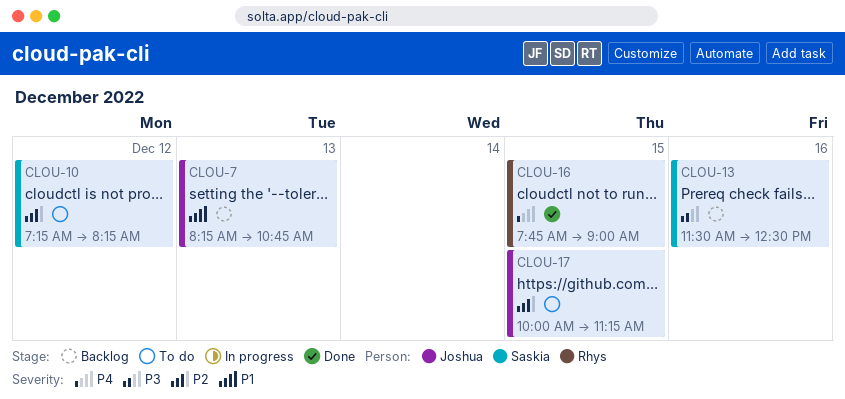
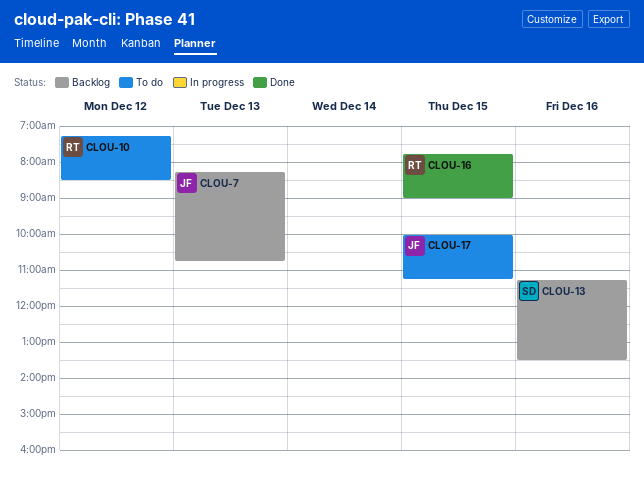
CLOU-10, owner: Saskia -> Rhys
CLOU-10, ends: 08:15 -> 08:30
CLOU-13, begins: 11:30 -> 11:15
CLOU-13, ends: 12:30 -> 13:30

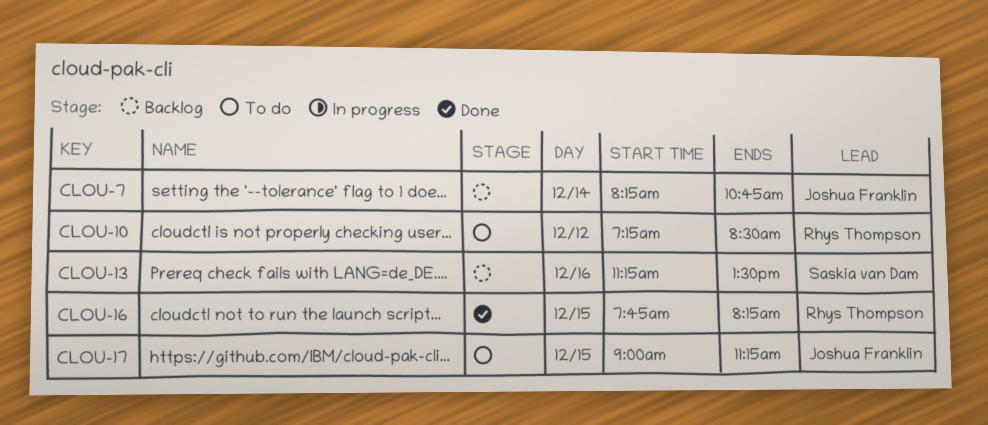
CLOU-7, day: Dec 13 -> Dec 14
CLOU-16, ends: 09:00 -> 08:15
CLOU-17, begins: 10:00 -> 09:00

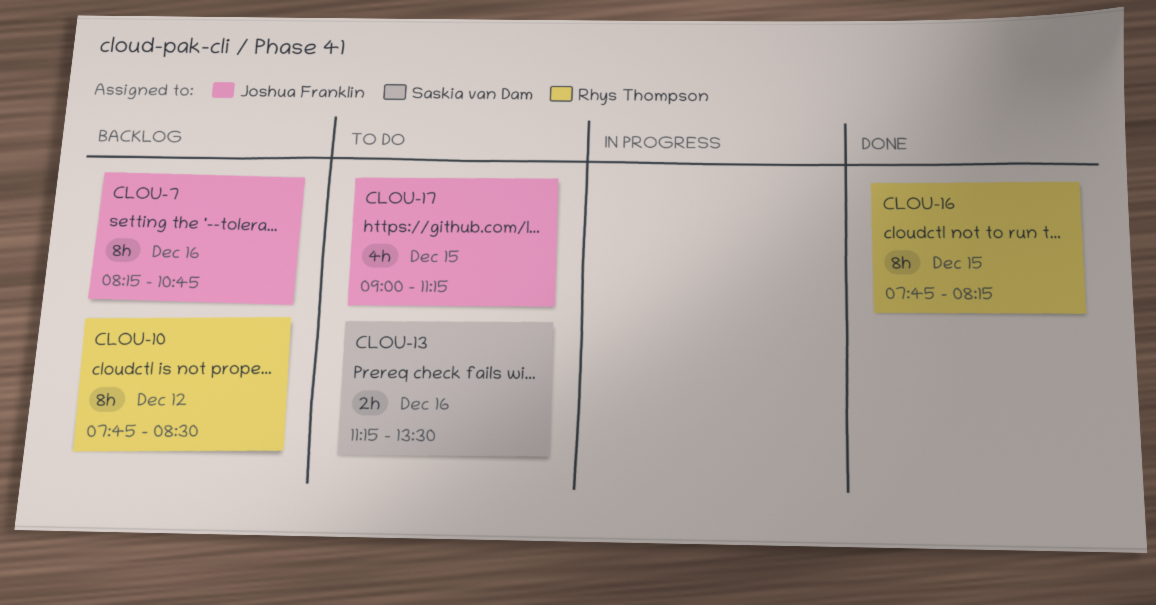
CLOU-7, day: Dec 14 -> Dec 16
CLOU-10, status: To do -> Backlog
CLOU-10, begins: 07:15 -> 07:45
CLOU-13, status: Backlog -> To do

